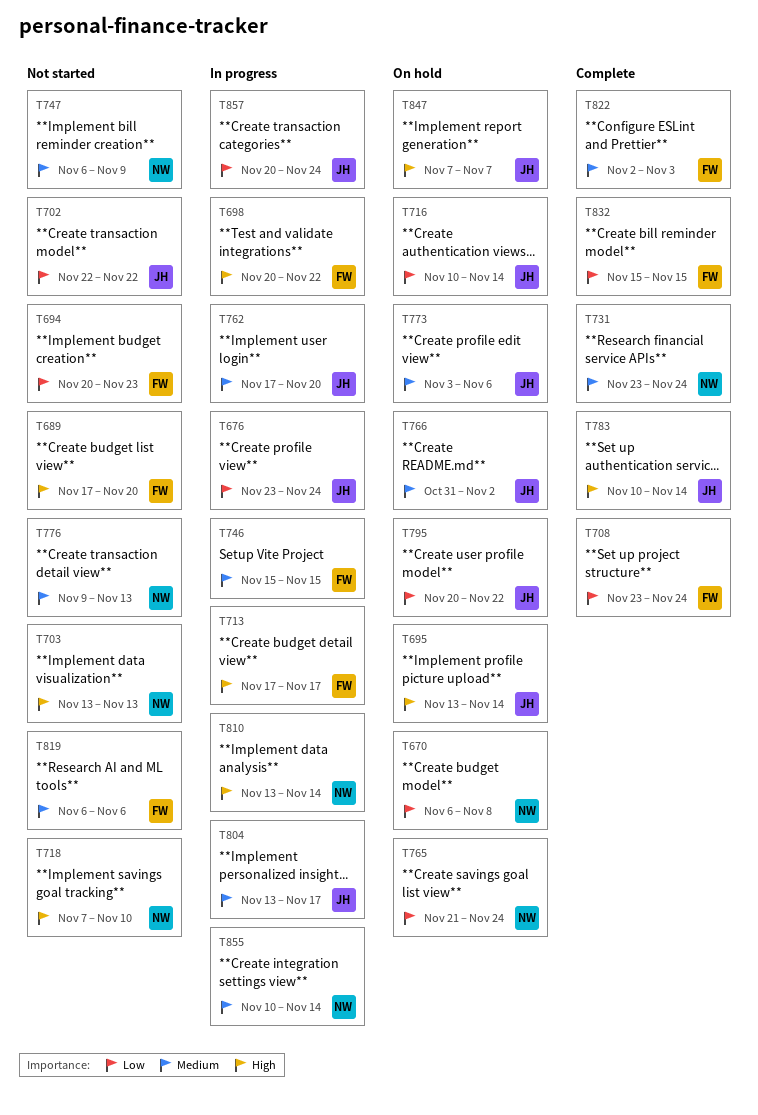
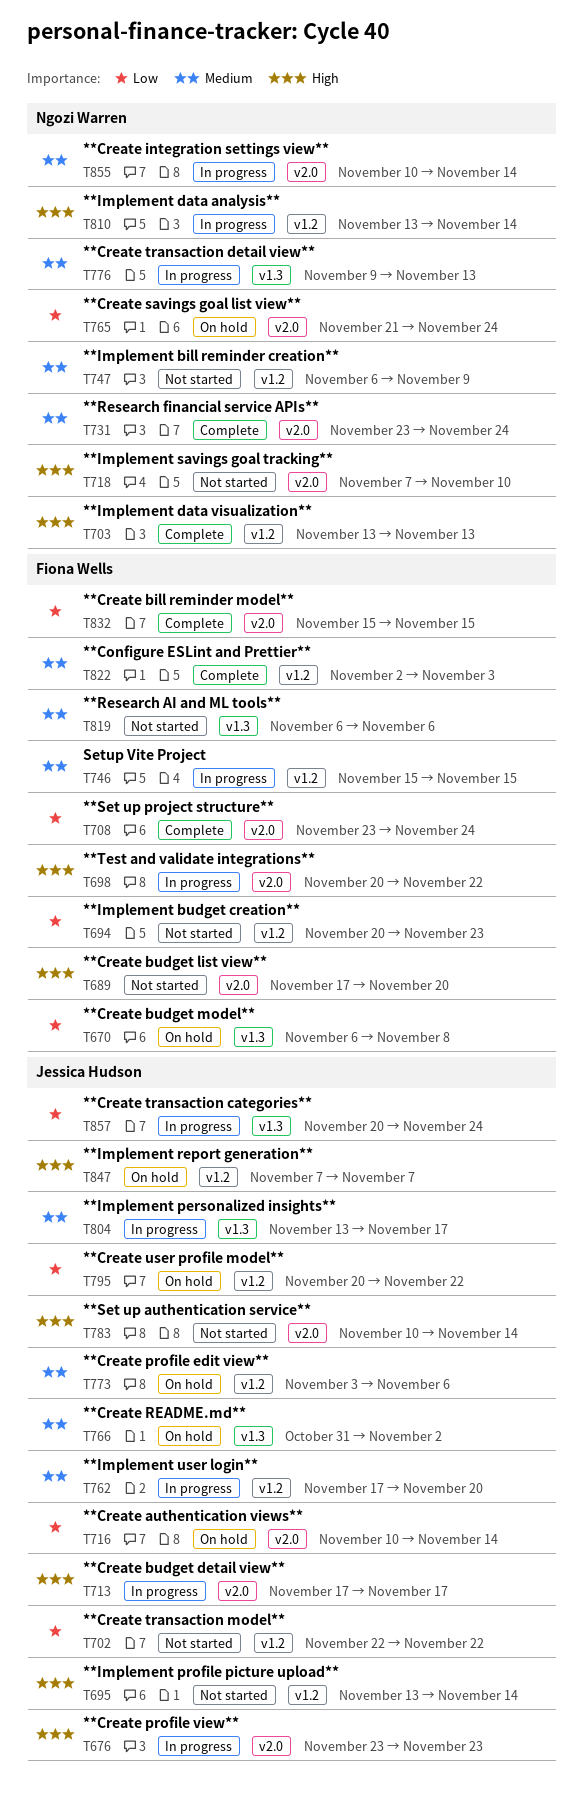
T670, owner: Ngozi Warren -> Fiona Wells
T676, priority: Low -> High
T676, due: Nov 24 -> Nov 23
T695, status: On hold -> Not started
T703, status: Not started -> Complete
T713, owner: Fiona Wells -> Jessica Hudson
T776, status: Not started -> In progress
T783, status: Complete -> Not started

